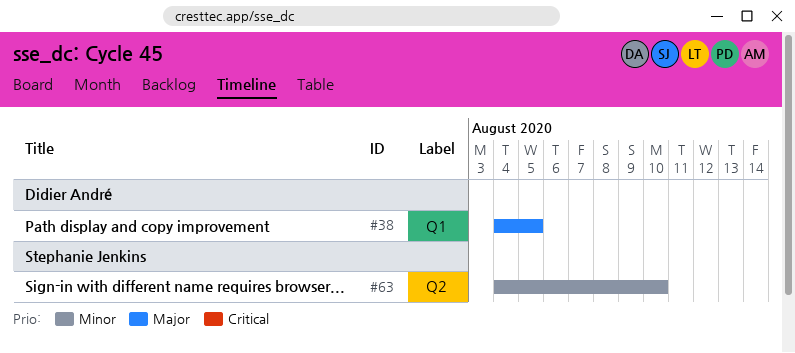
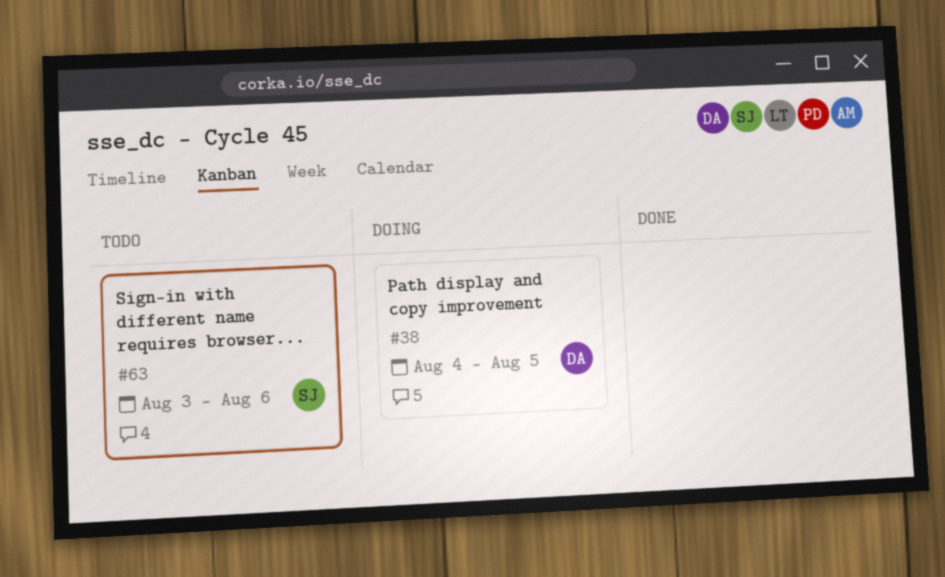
#63, start: Aug 4 -> Aug 3
#63, due: Aug 10 -> Aug 6

